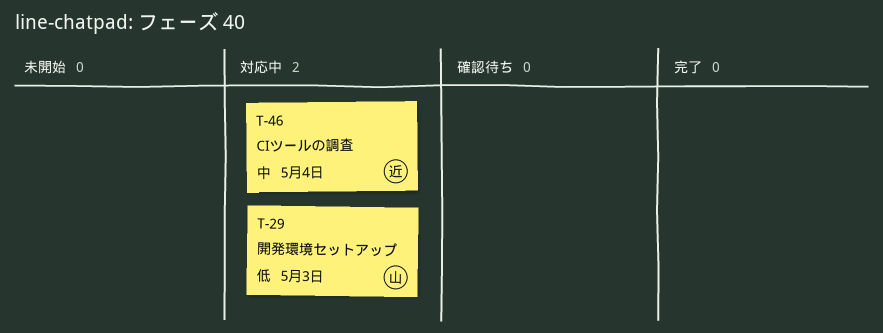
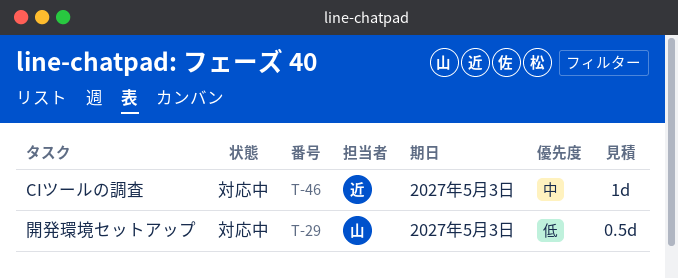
T-46, due: May 4 -> May 3

